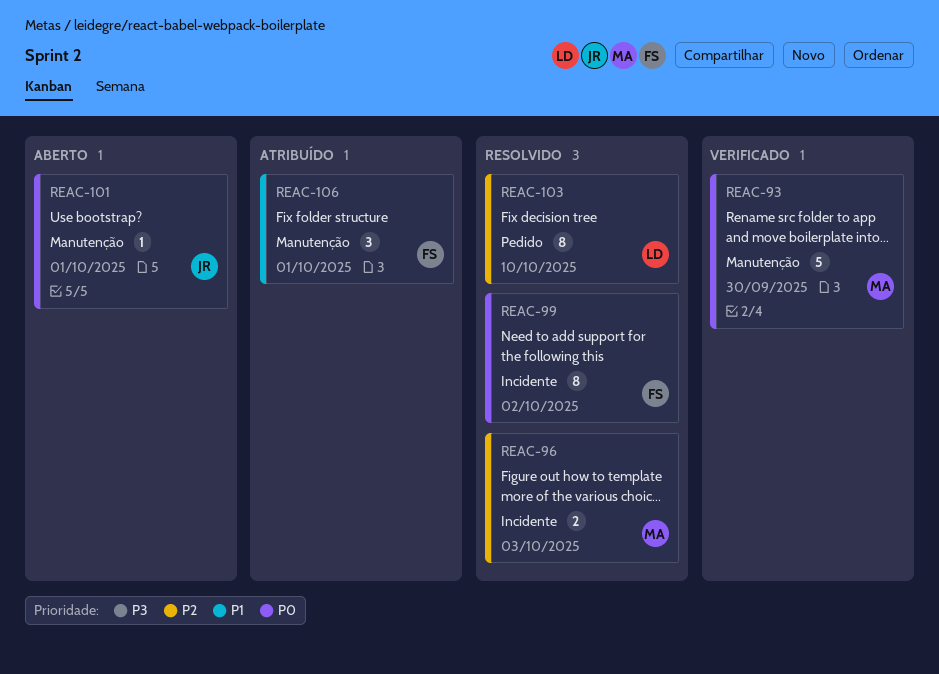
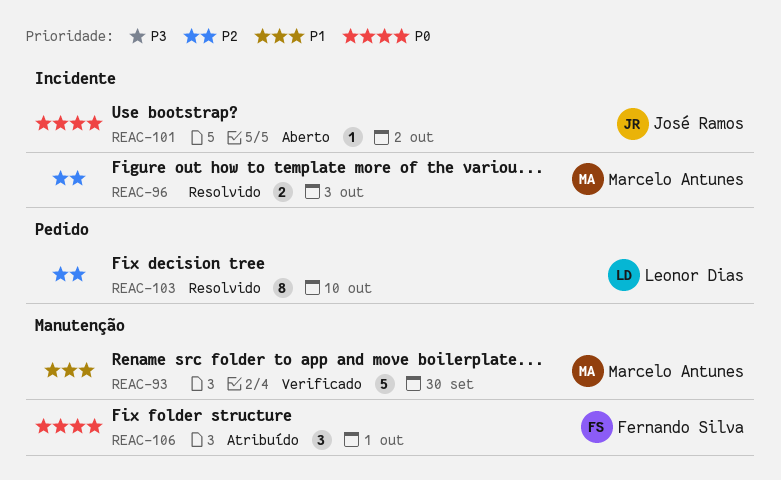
REAC-93, priority: P0 -> P1
REAC-99: present -> none
REAC-101, label: Manutenção -> Incidente
REAC-101, due: Oct 1 -> Oct 2
REAC-106, priority: P1 -> P0

